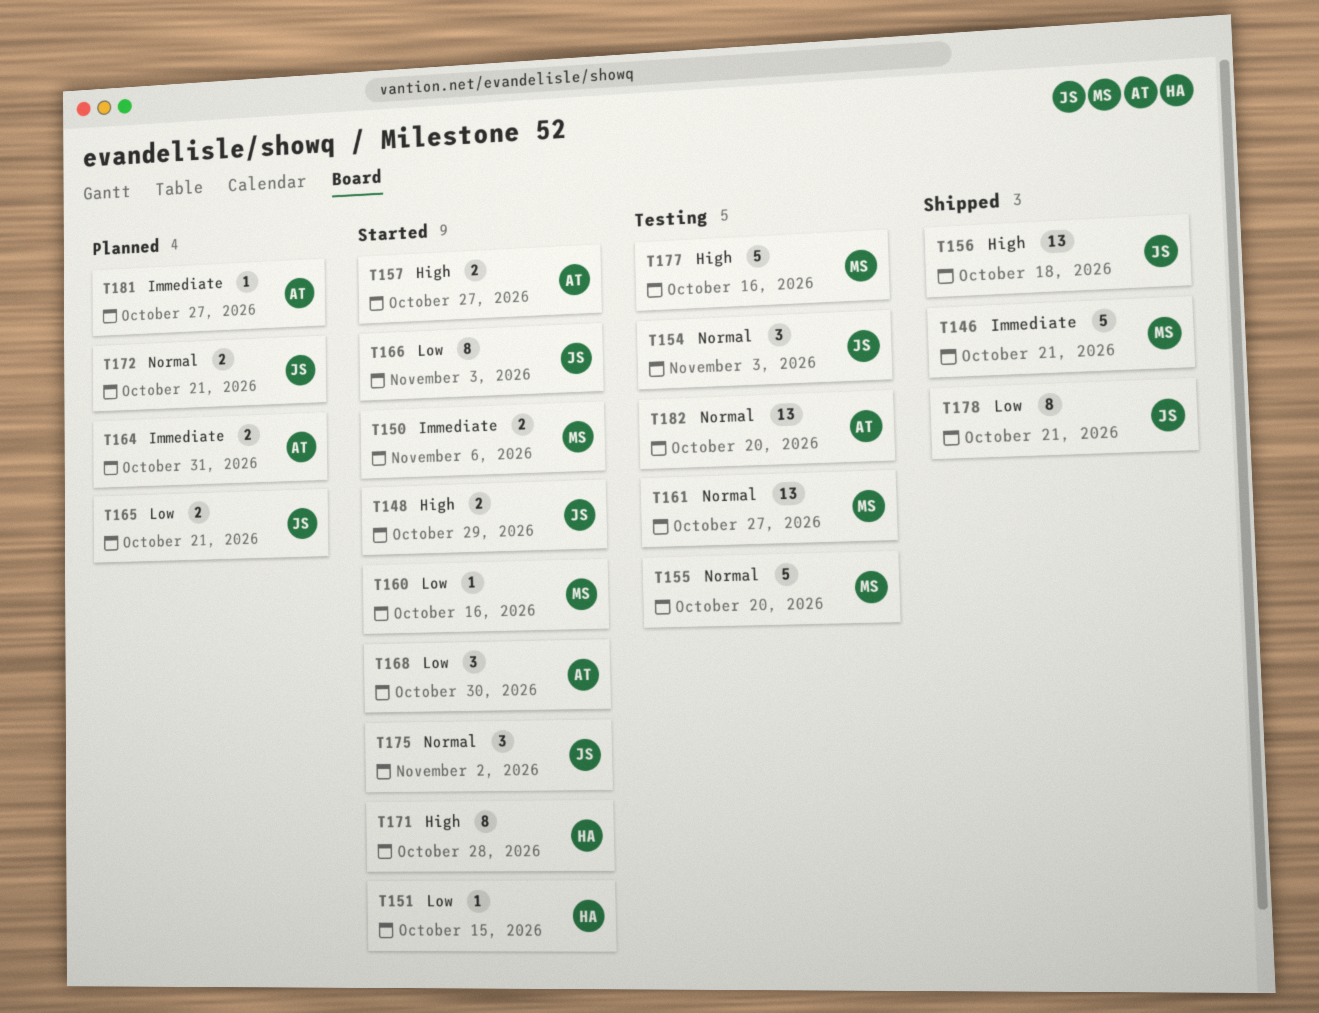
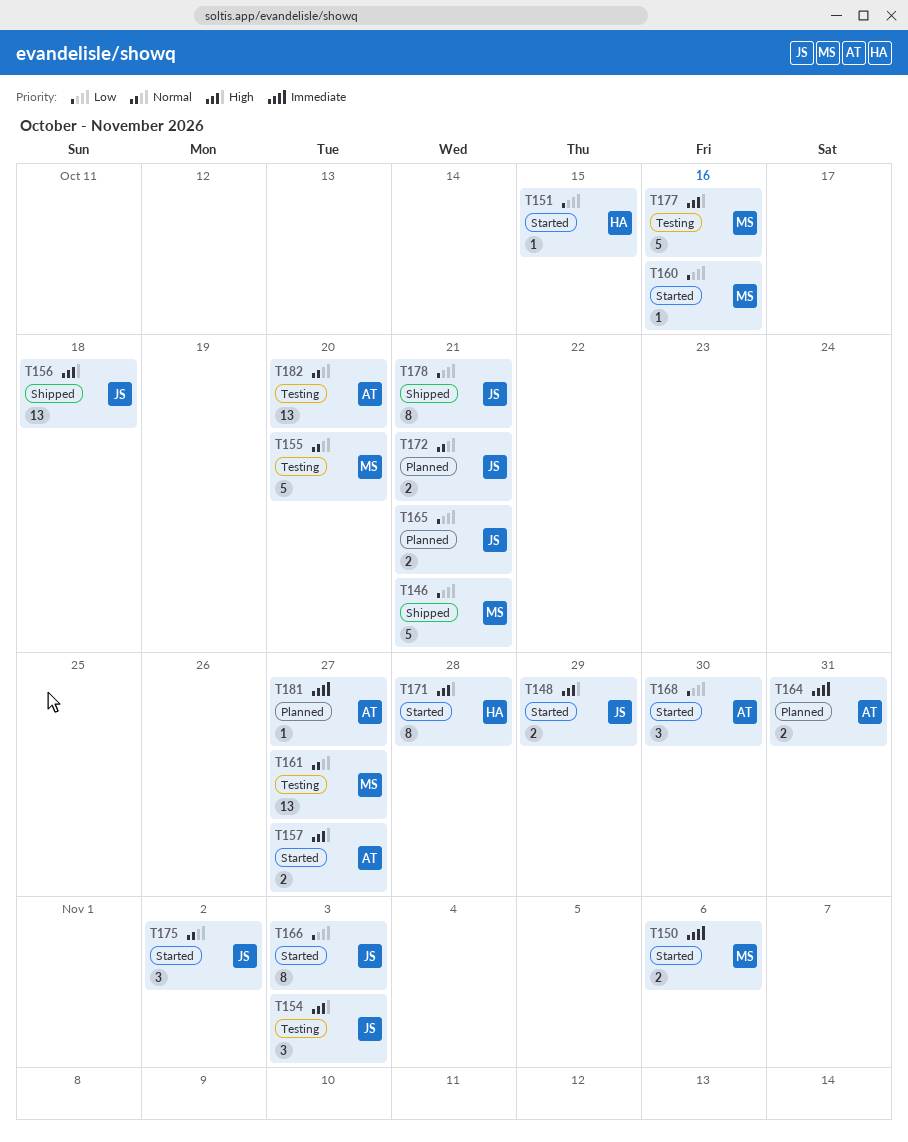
T146, priority: Immediate -> Low
T154, priority: Normal -> High

